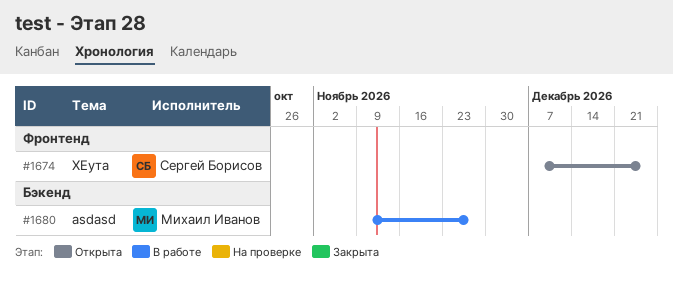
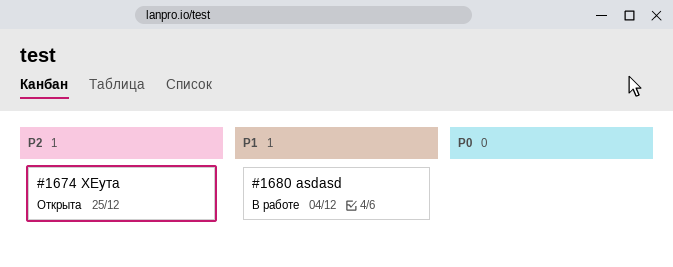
#1680, due: Nov 27 -> Dec 4

